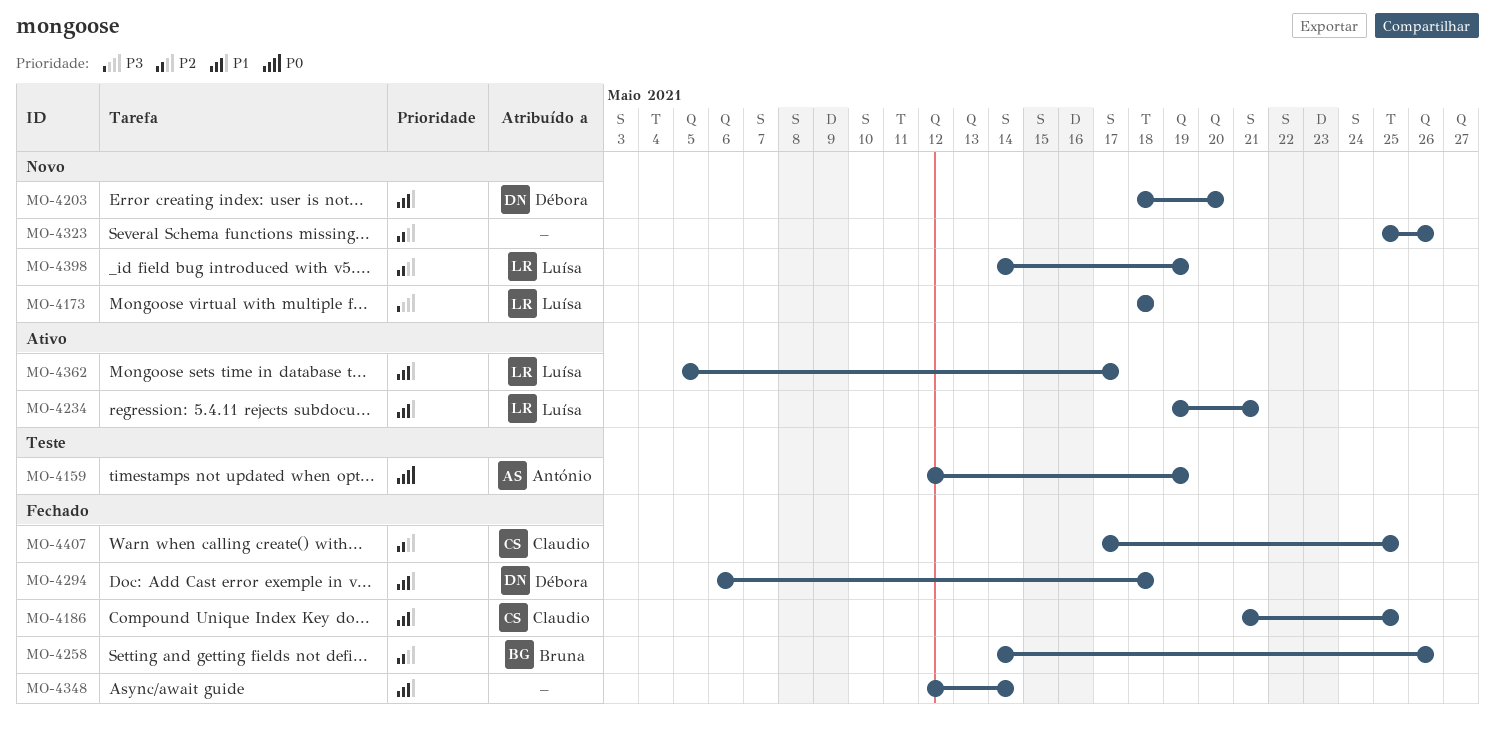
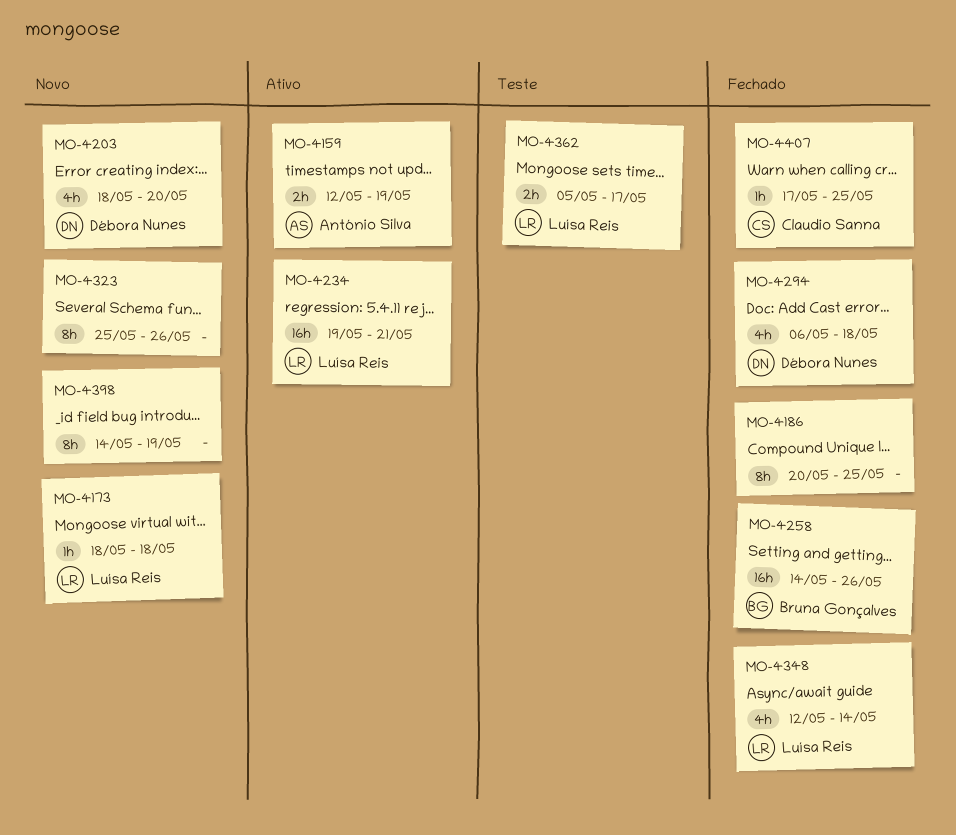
MO-4159, status: Teste -> Ativo
MO-4186, owner: Claudio Sanna -> none
MO-4186, start: May 21 -> May 20
MO-4348, owner: none -> Luísa Reis
MO-4362, status: Ativo -> Teste
MO-4398, owner: Luísa Reis -> none

